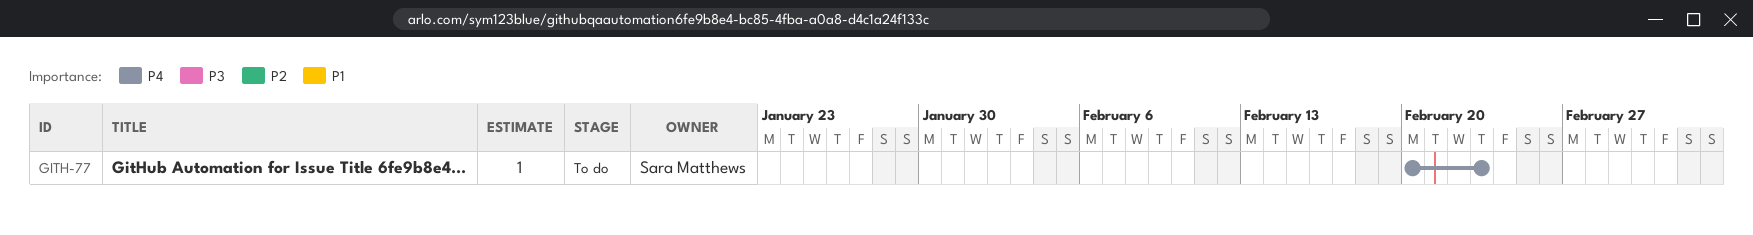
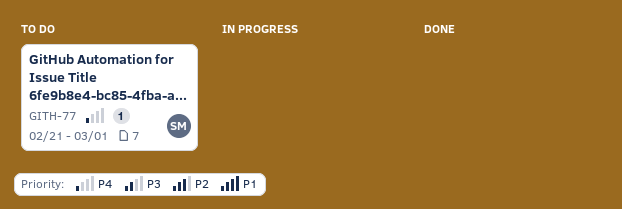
GITH-77, start: Feb 20 -> Feb 21
GITH-77, due: Feb 23 -> Mar 1

